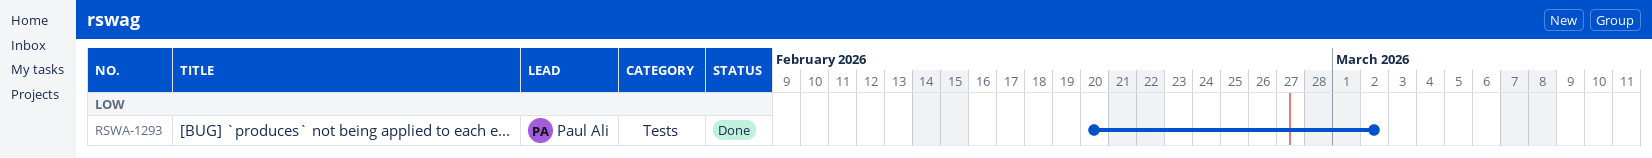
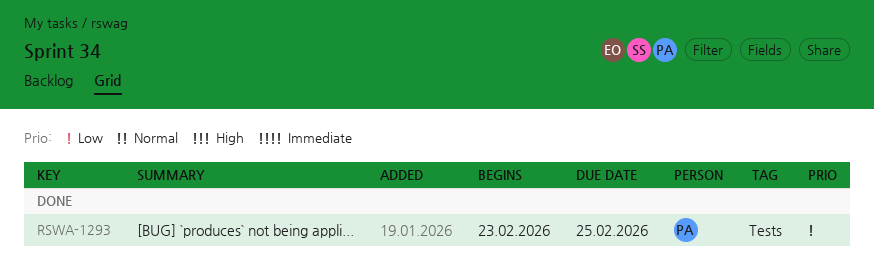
RSWA-1293, start: Feb 20 -> Feb 23
RSWA-1293, due: Mar 2 -> Feb 25

